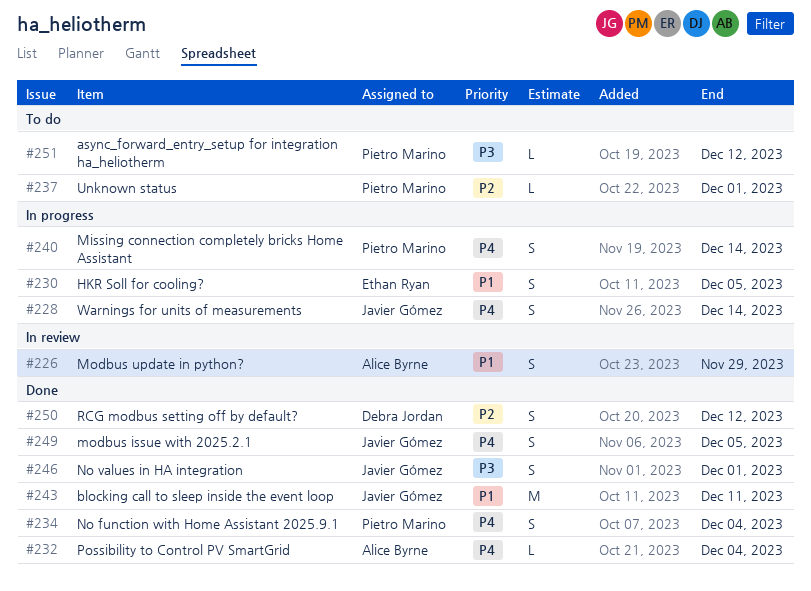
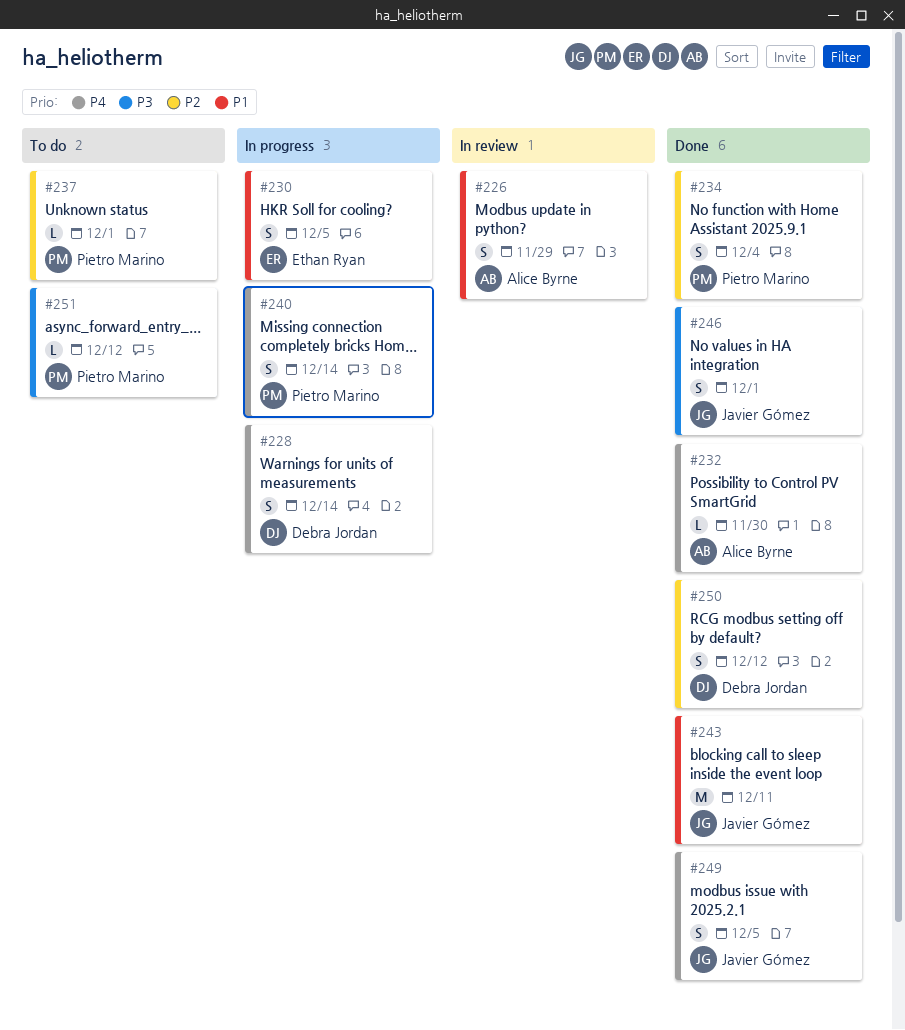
#228, owner: Javier Gómez -> Debra Jordan
#232, due: Dec 4 -> Nov 30
#234, priority: P4 -> P2

